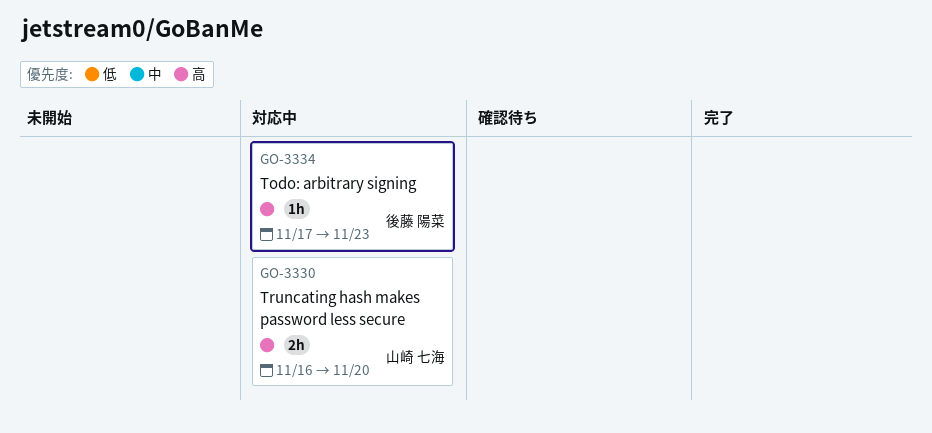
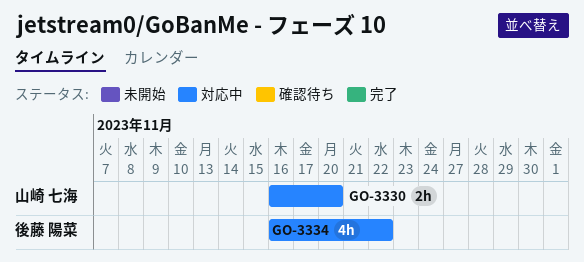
GO-3334, estimate: 1h -> 4h
GO-3334, start: Nov 17 -> Nov 16
GO-3334, due: Nov 23 -> Nov 22

